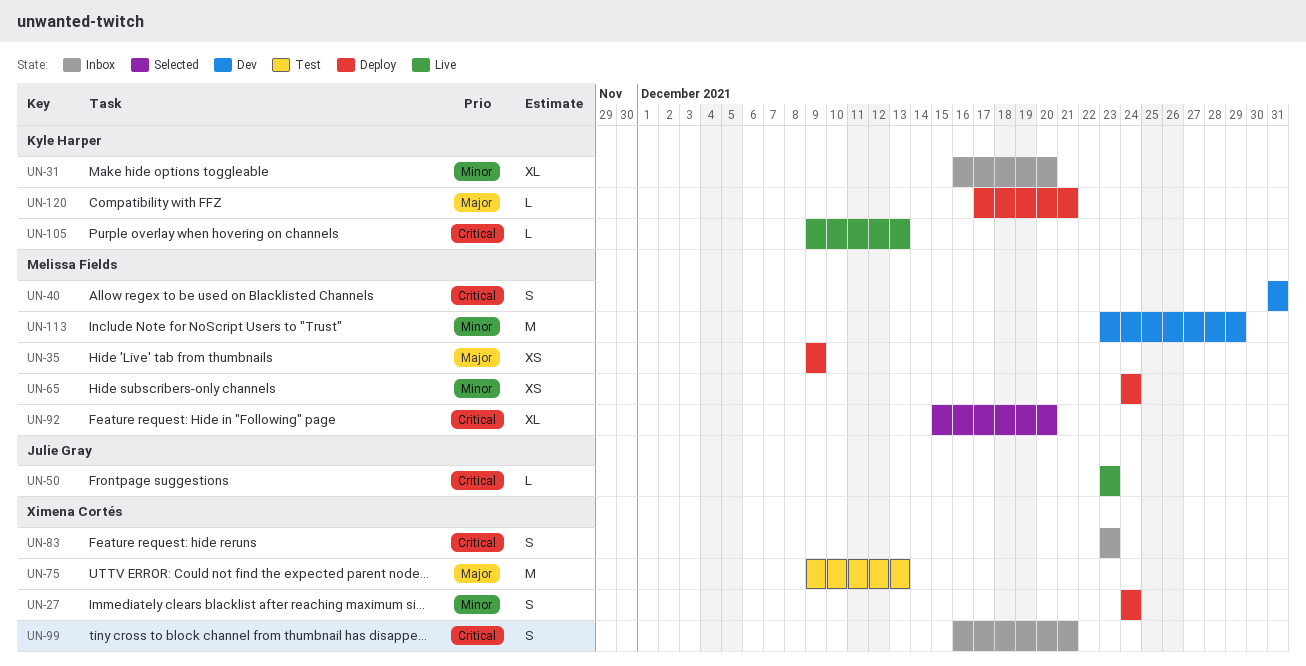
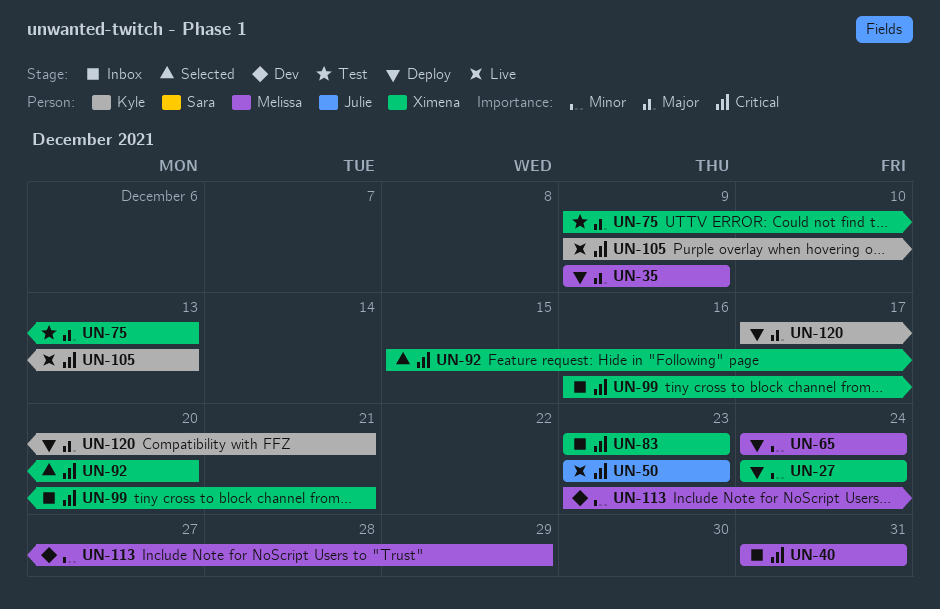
UN-31: present -> none
UN-40, status: Dev -> Inbox
UN-92, owner: Melissa Fields -> Ximena Cortés

